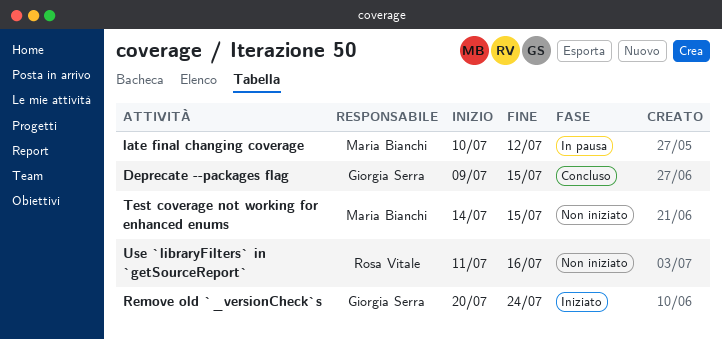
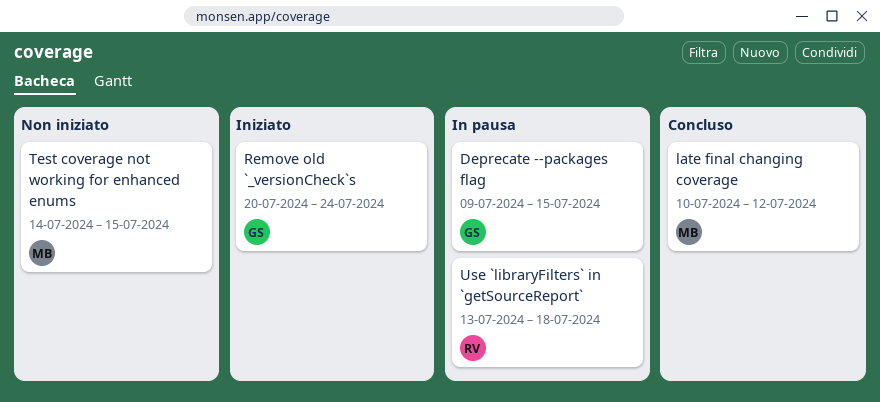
Deprecate --packages flag, status: Concluso -> In pausa
late final changing coverage, status: In pausa -> Concluso
Use `libraryFilters` in `getSourceReport`, status: Non iniziato -> In pausa
Use `libraryFilters` in `getSourceReport`, start: Jul 11 -> Jul 13
Use `libraryFilters` in `getSourceReport`, due: Jul 16 -> Jul 18

